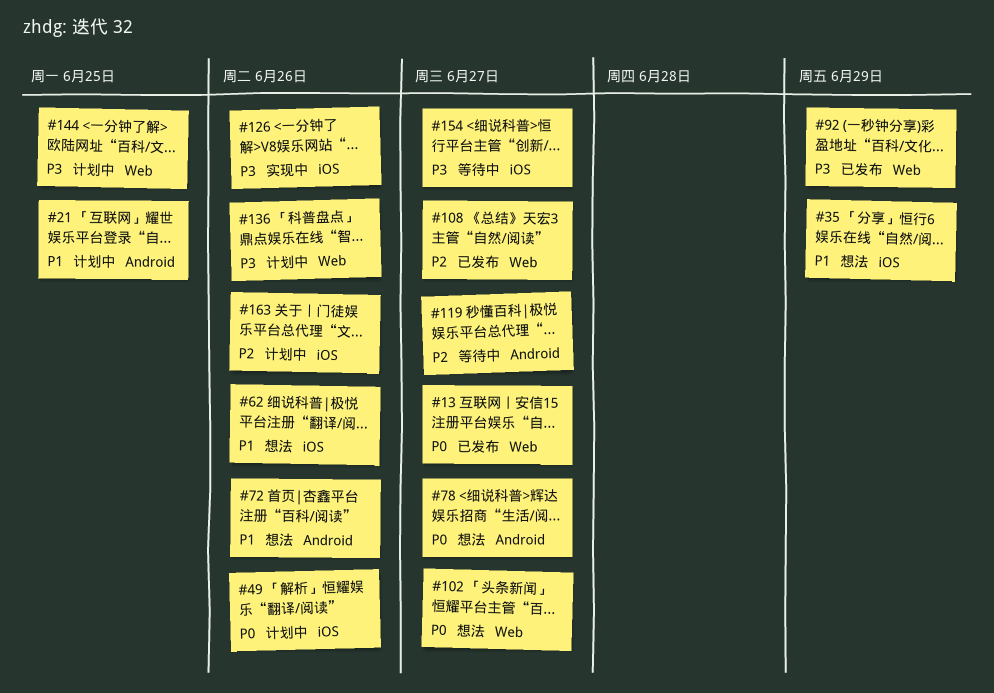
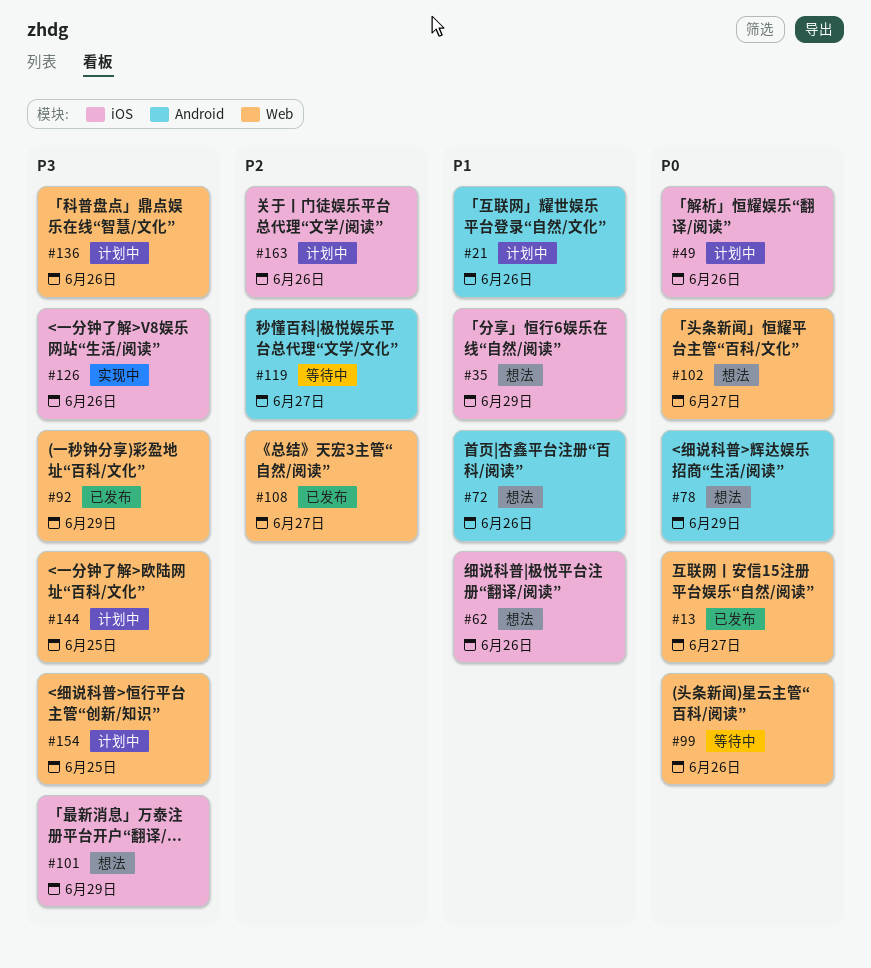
#21, due: Jun 25 -> Jun 26
#78, due: Jun 27 -> Jun 29
#99: none -> present
#101: none -> present
#154, status: 等待中 -> 计划中
#154, label: iOS -> Web
#154, due: Jun 27 -> Jun 25

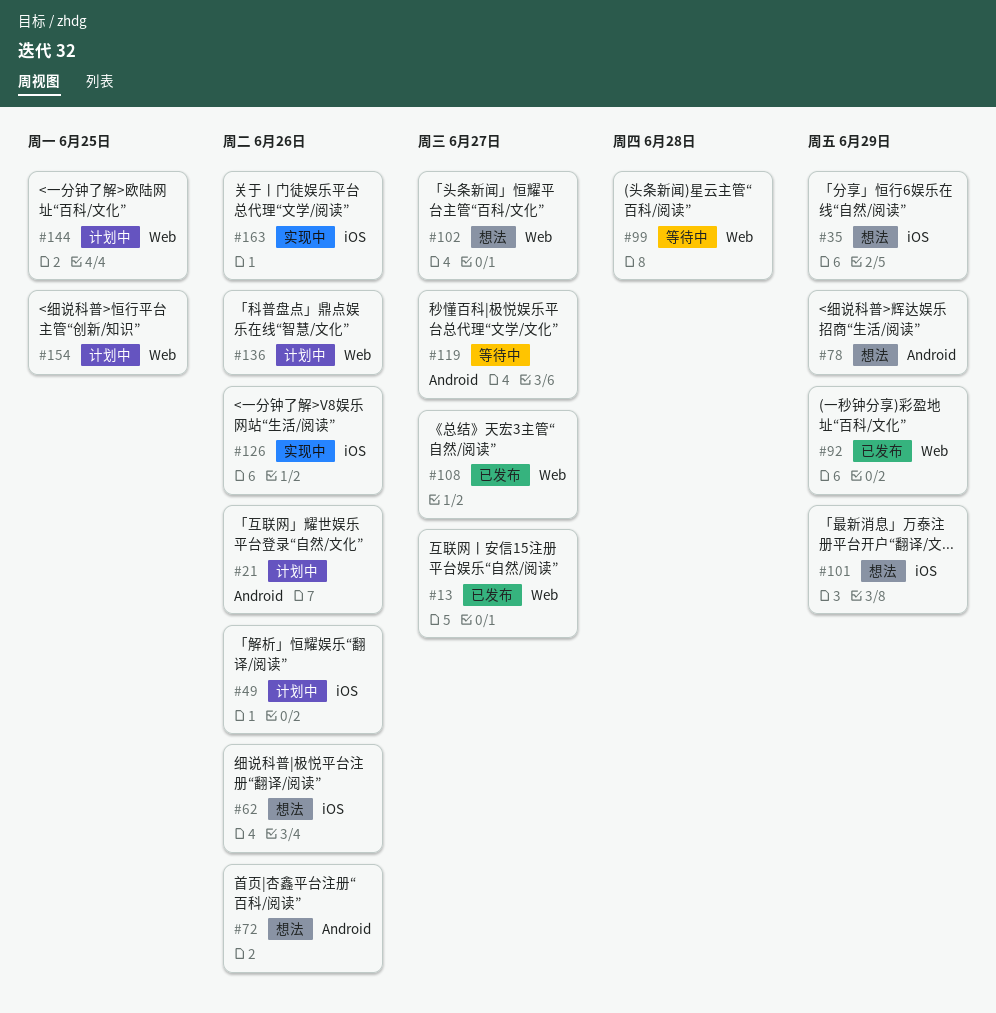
#99, due: Jun 26 -> Jun 28
#163, status: 计划中 -> 实现中

